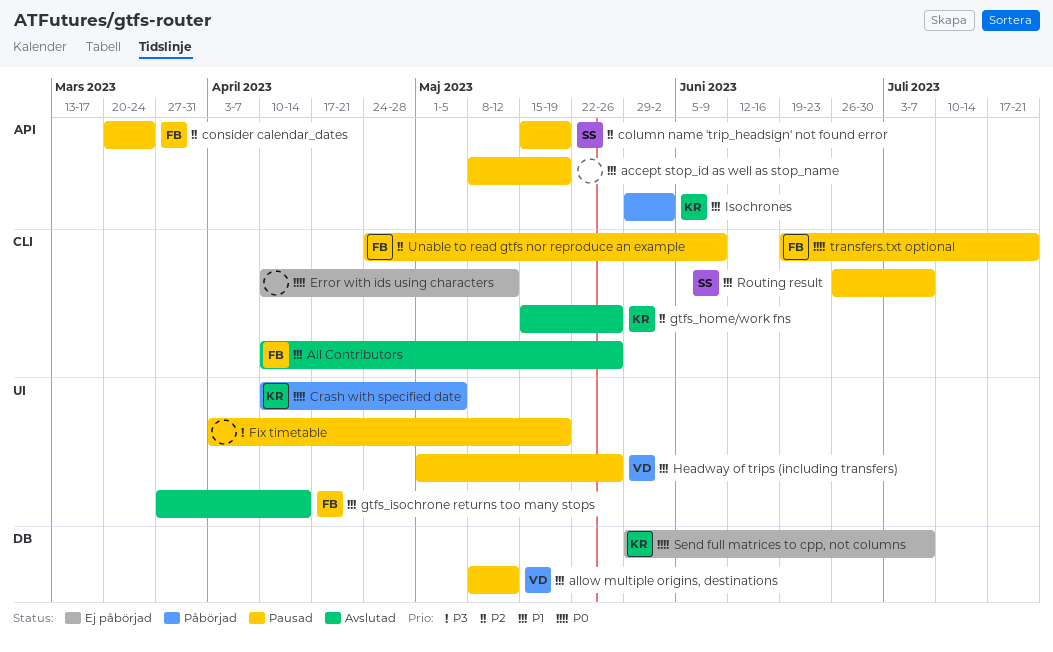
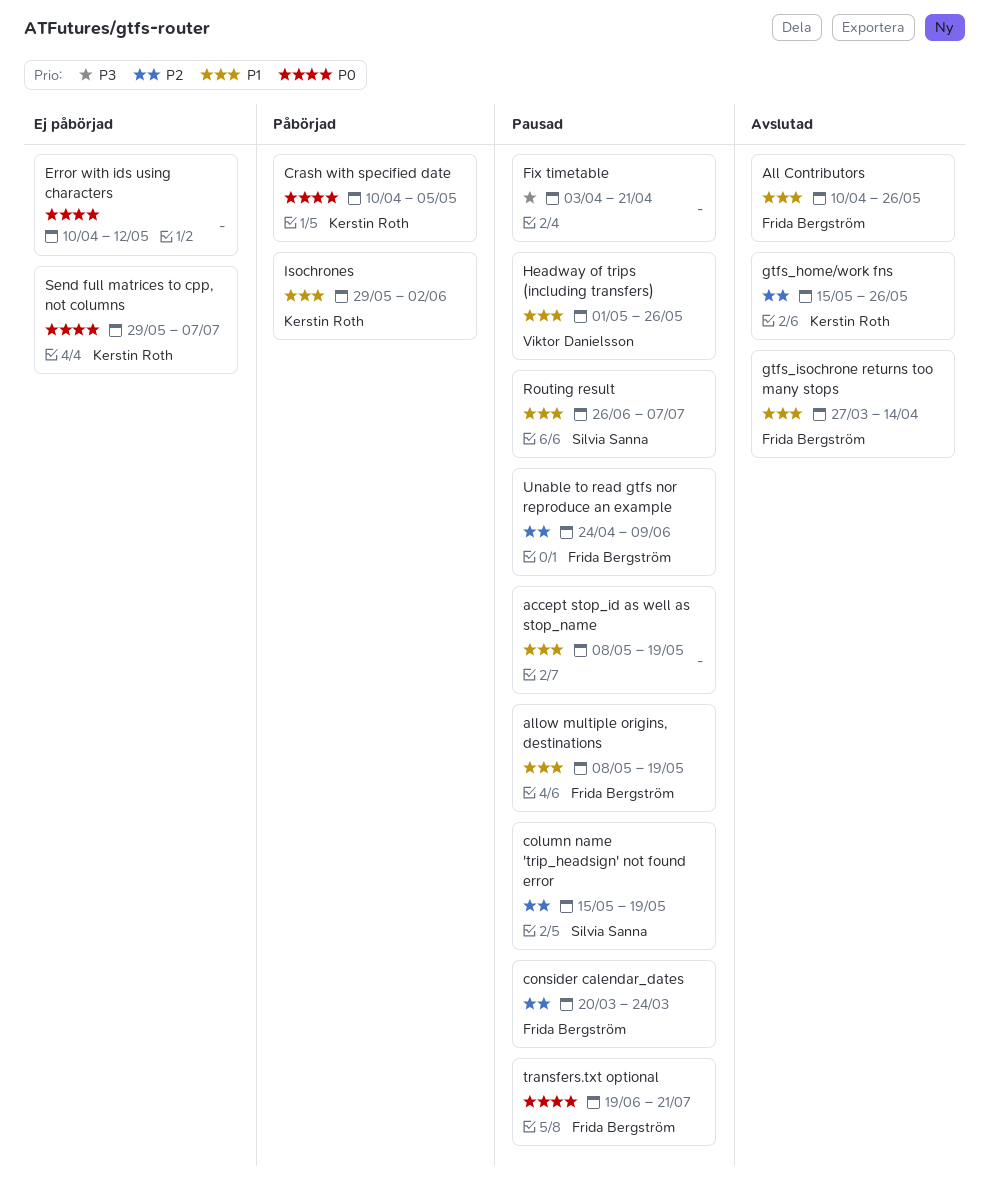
allow multiple origins, destinations, owner: Viktor Danielsson -> Frida Bergström
allow multiple origins, destinations, due: May 12 -> May 19
Fix timetable, due: May 19 -> Apr 21

